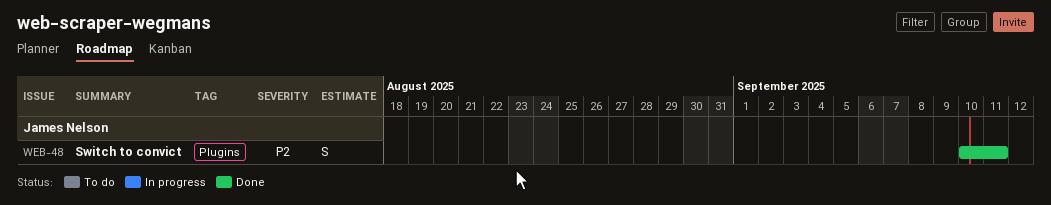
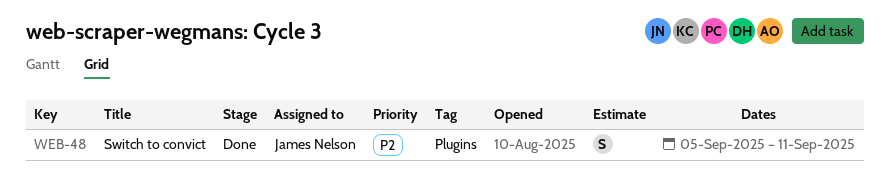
WEB-48, start: Sep 10 -> Sep 5

